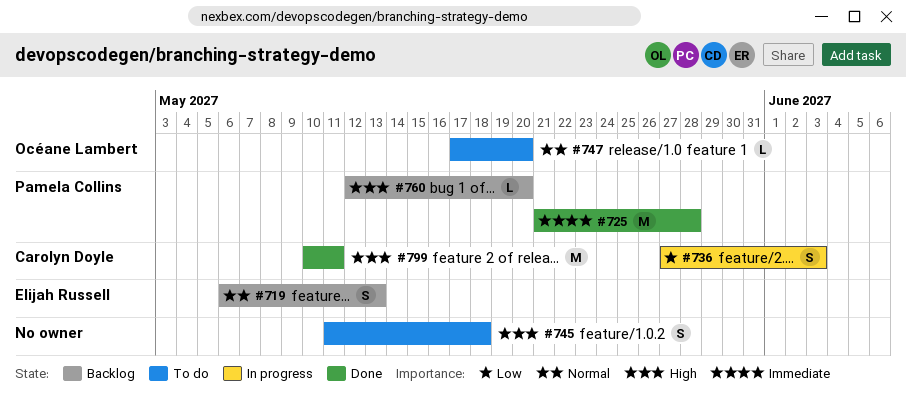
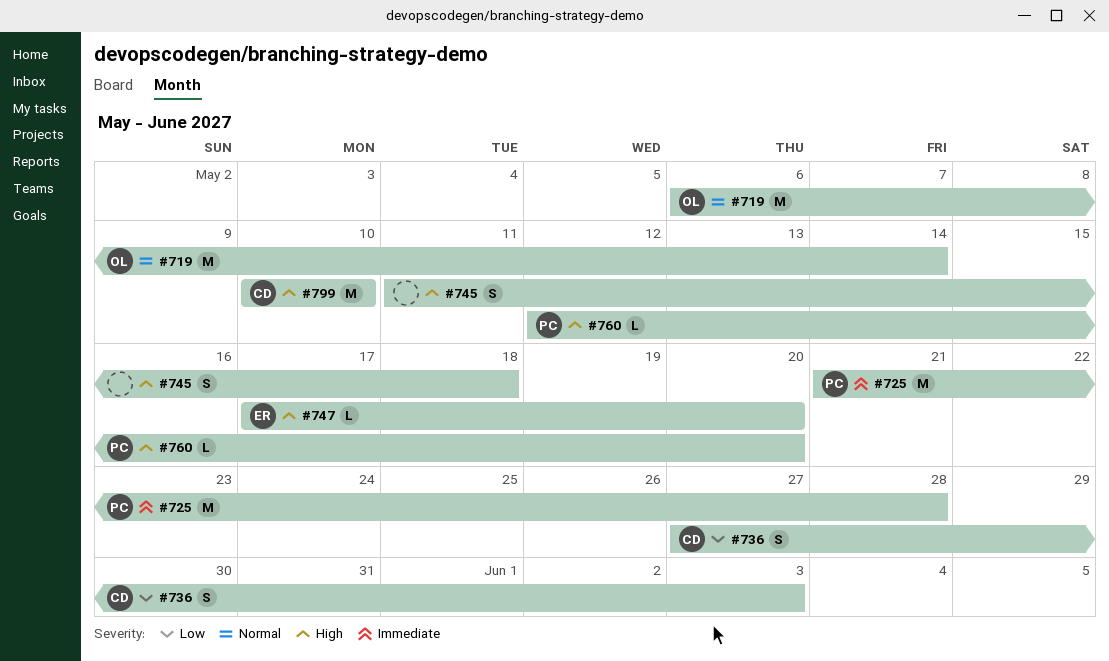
#719, owner: Elijah Russell -> Océane Lambert
#719, estimate: S -> M
#719, due: May 13 -> May 14
#747, owner: Océane Lambert -> Elijah Russell
#747, priority: Normal -> High
#799, due: May 11 -> May 10

